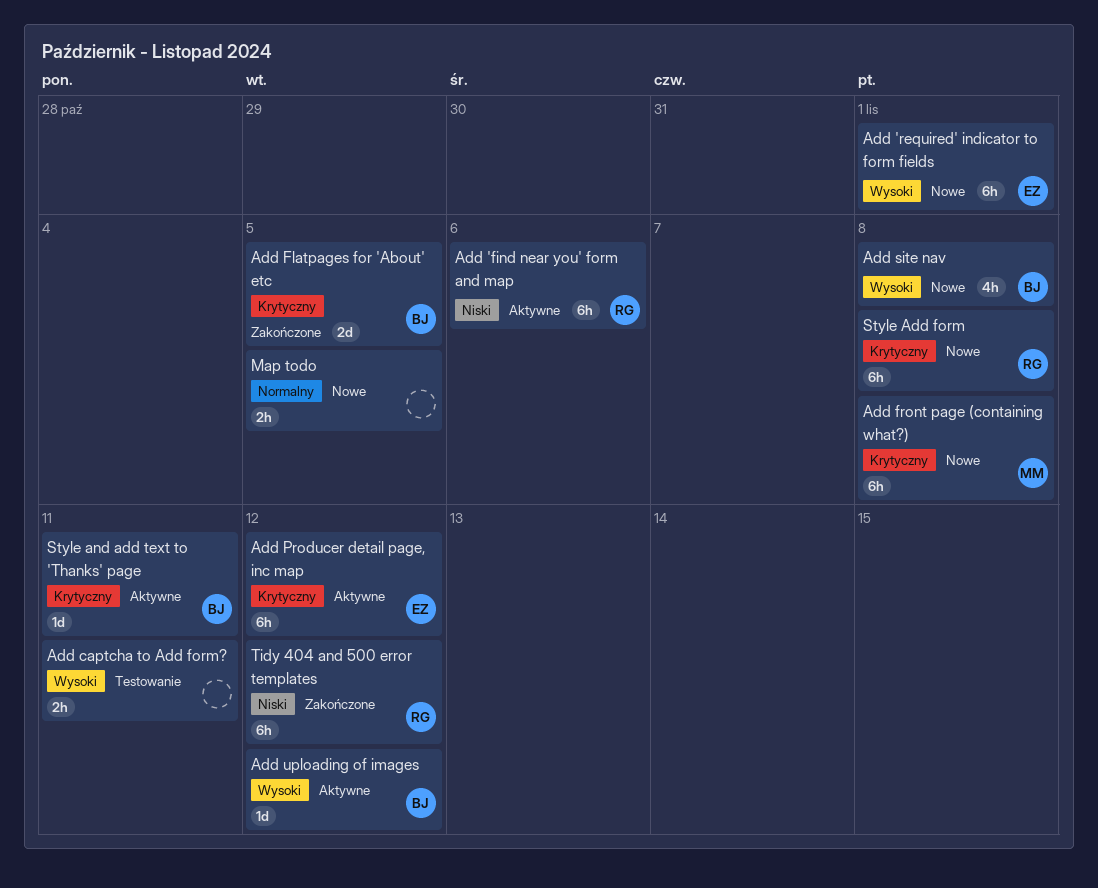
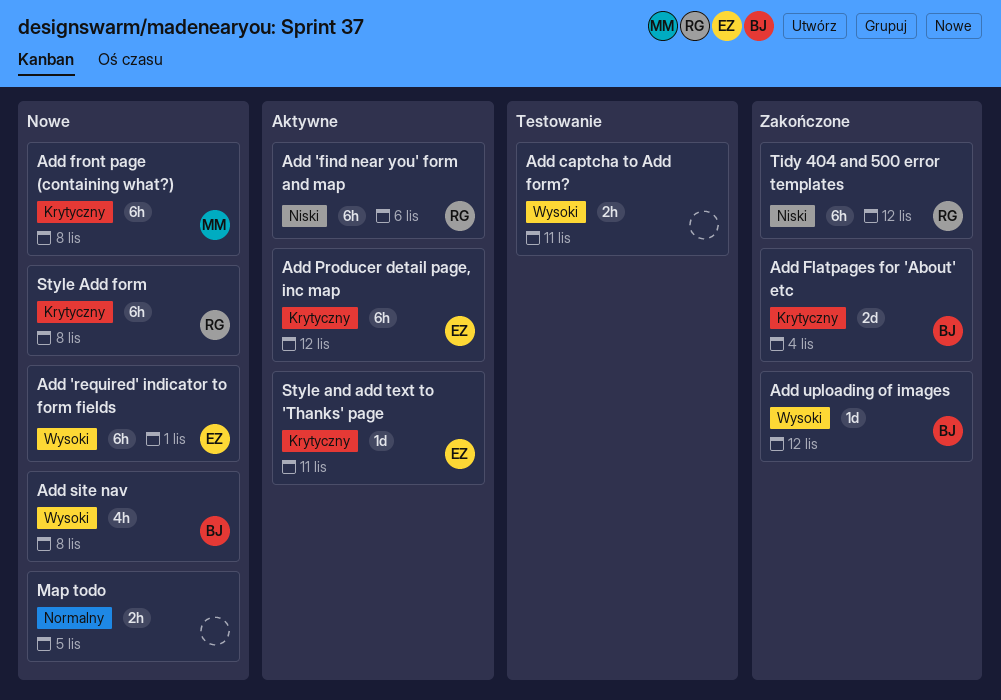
Add Flatpages for 'About' etc, due: Nov 5 -> Nov 4
Add uploading of images, status: Aktywne -> Zakończone
Style and add text to 'Thanks' page, owner: BJ -> EZ

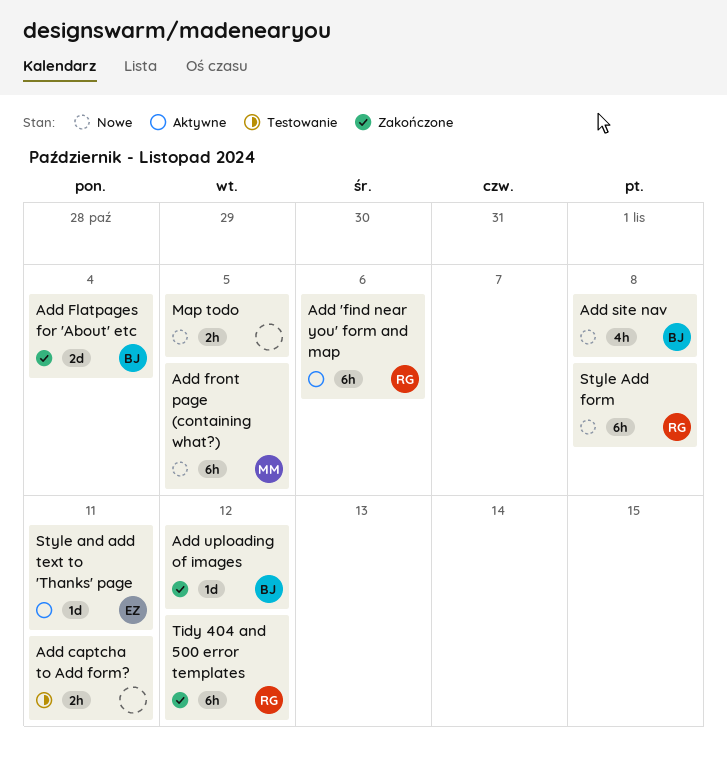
Add 'required' indicator to form fields: present -> none
Add front page (containing what?), due: Nov 8 -> Nov 5
Add Producer detail page, inc map: present -> none

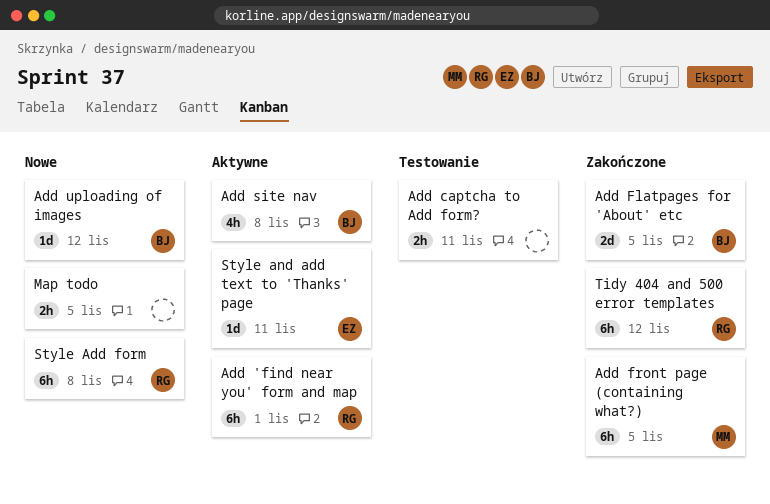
Add 'find near you' form and map, due: Nov 6 -> Nov 1
Add Flatpages for 'About' etc, due: Nov 4 -> Nov 5
Add front page (containing what?), status: Nowe -> Zakończone
Add site nav, status: Nowe -> Aktywne
Add uploading of images, status: Zakończone -> Nowe

